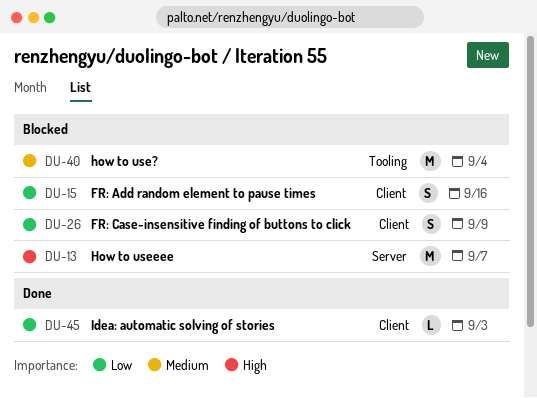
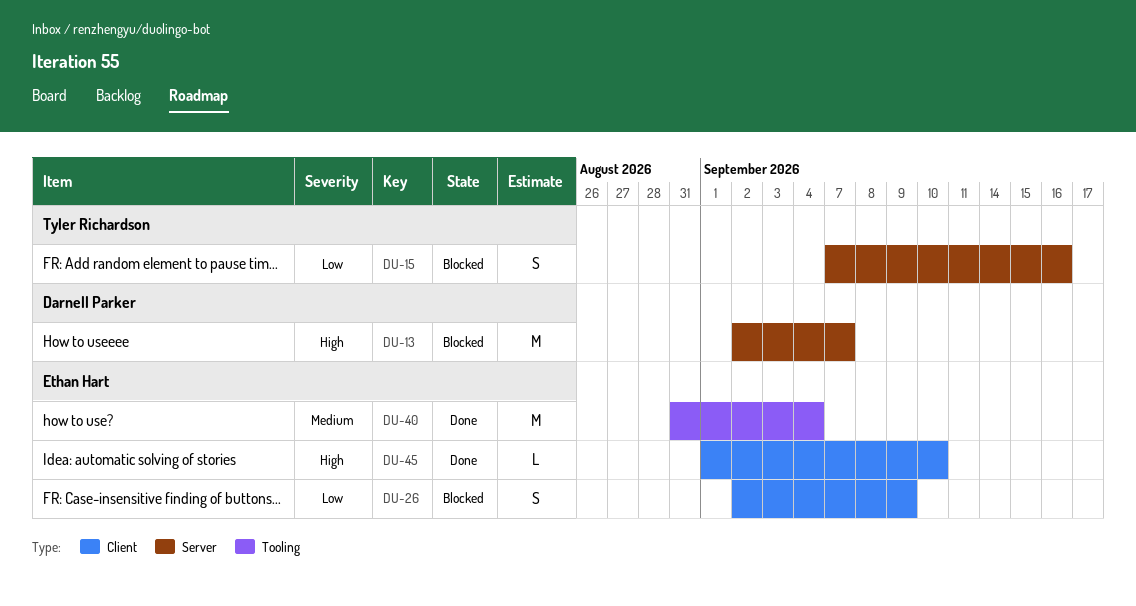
DU-15, label: Client -> Server
DU-40, status: Blocked -> Done
DU-45, priority: Low -> High
DU-45, due: Sep 3 -> Sep 10

